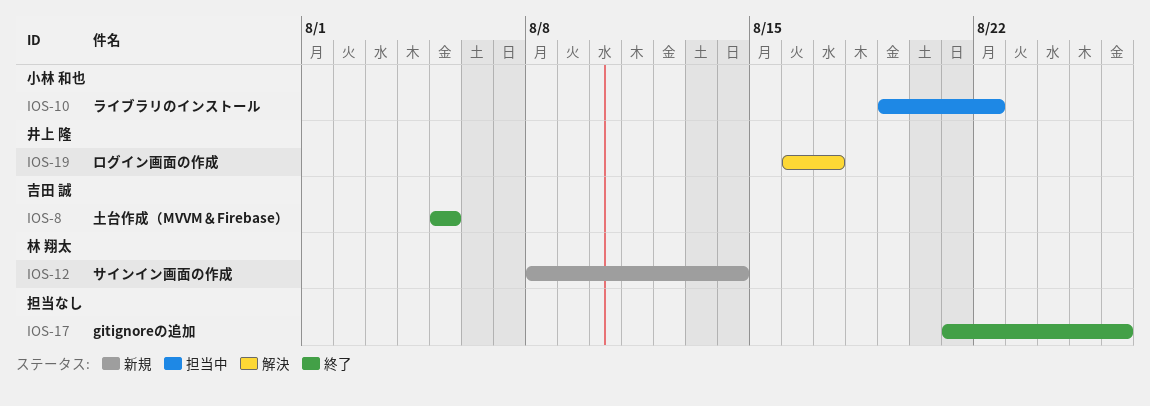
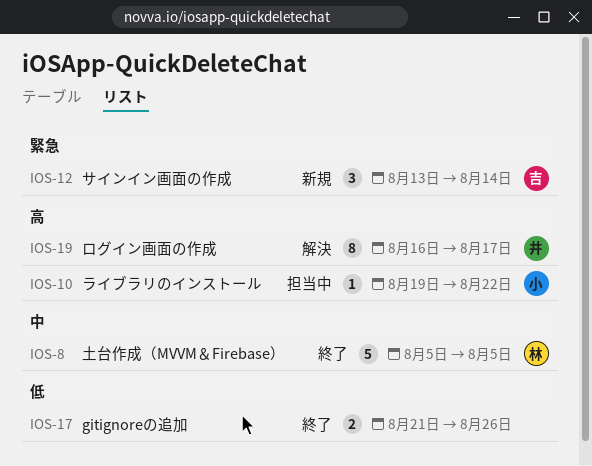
IOS-8, owner: 吉田 誠 -> 林 翔太
IOS-12, owner: 林 翔太 -> 吉田 誠
IOS-12, start: Aug 8 -> Aug 13

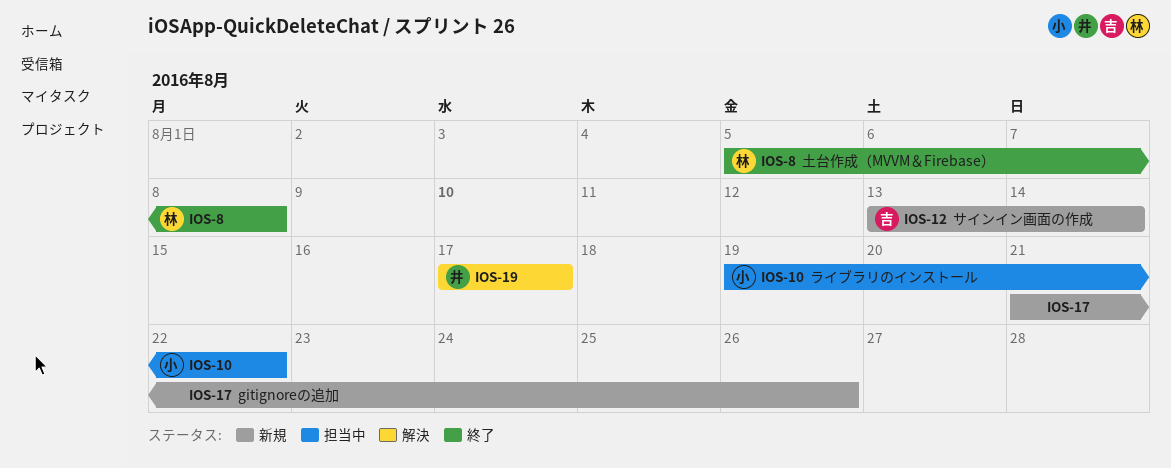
IOS-8, due: Aug 5 -> Aug 8
IOS-17, status: 終了 -> 新規
IOS-19, start: Aug 16 -> Aug 17

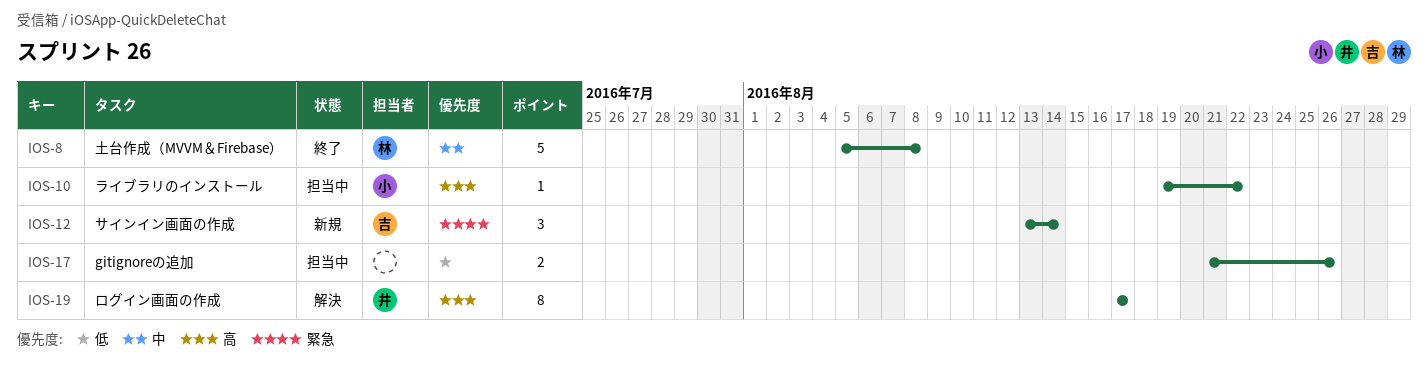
IOS-17, status: 新規 -> 担当中

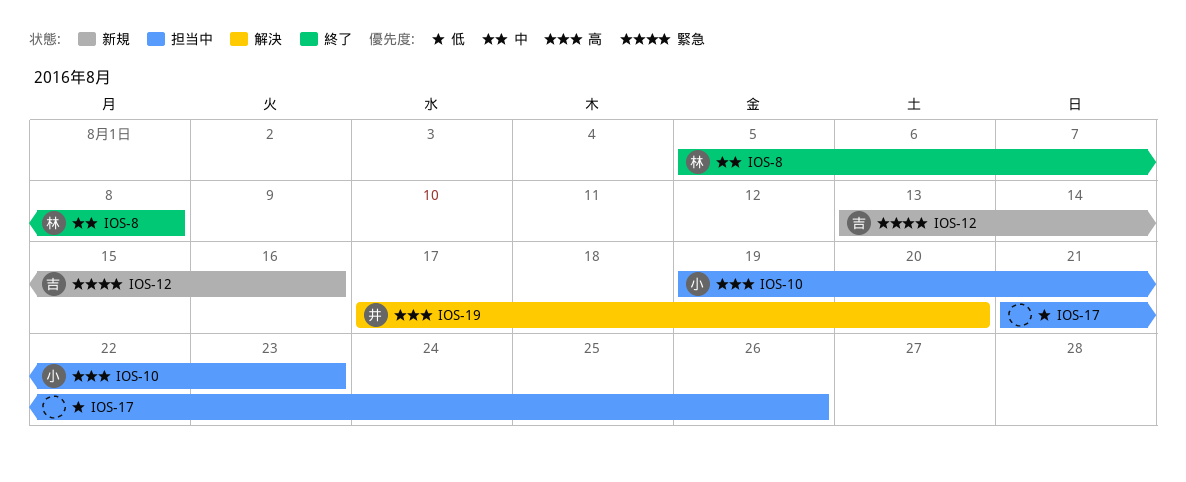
IOS-10, due: Aug 22 -> Aug 23
IOS-12, due: Aug 14 -> Aug 16
IOS-19, due: Aug 17 -> Aug 20

